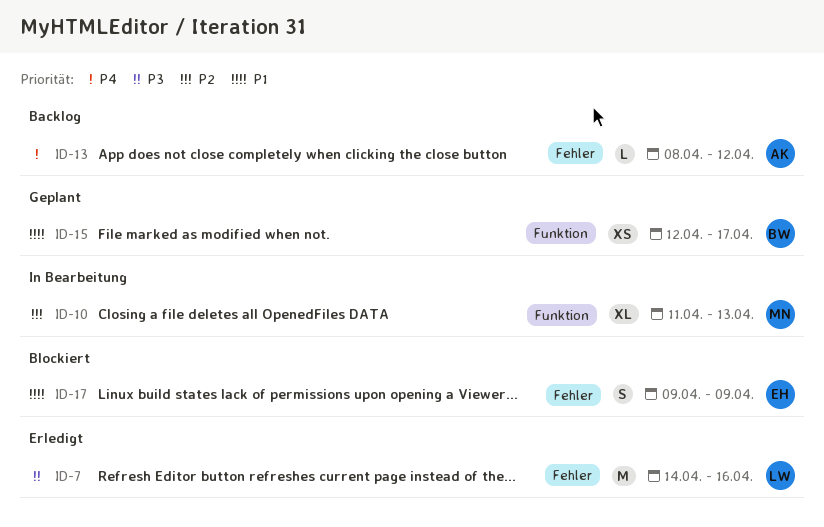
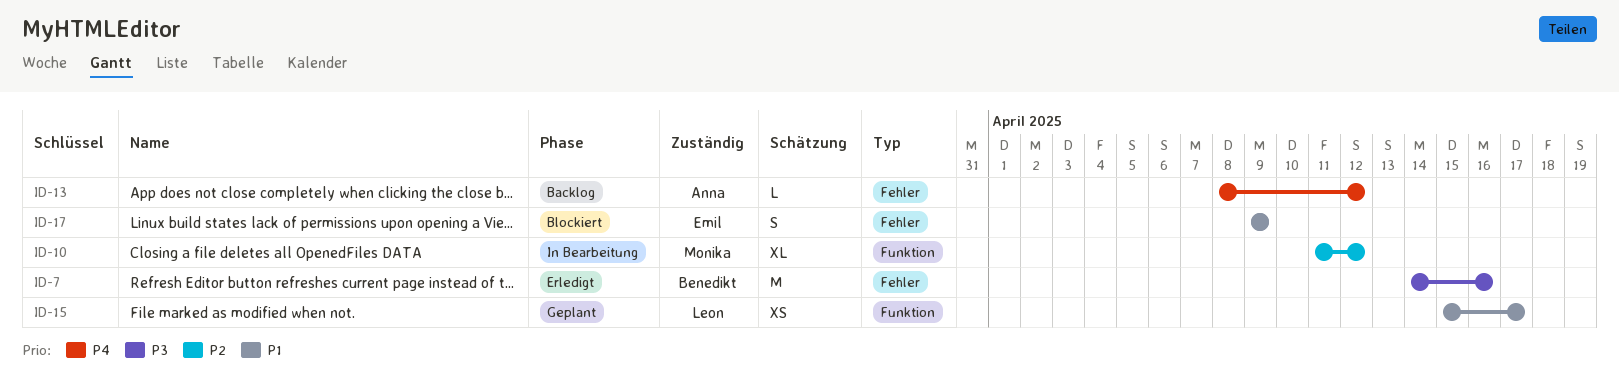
ID-7, owner: Leon -> Benedikt
ID-10, due: Apr 13 -> Apr 12
ID-15, owner: Benedikt -> Leon
ID-15, start: Apr 12 -> Apr 15

